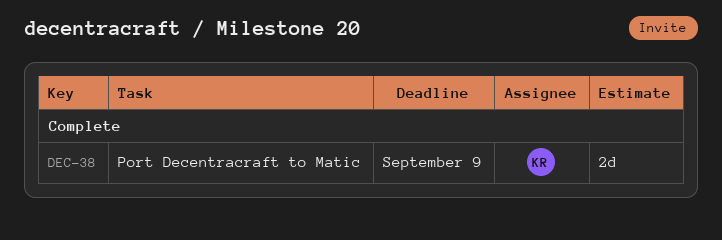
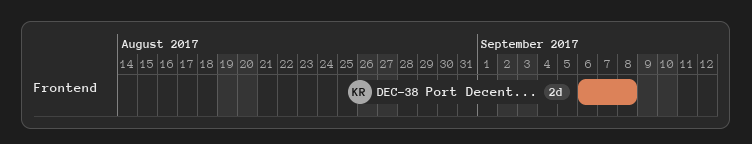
DEC-38, due: Sep 9 -> Sep 8

